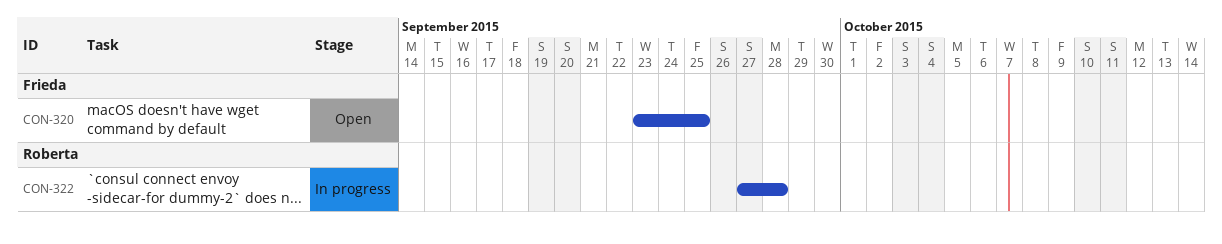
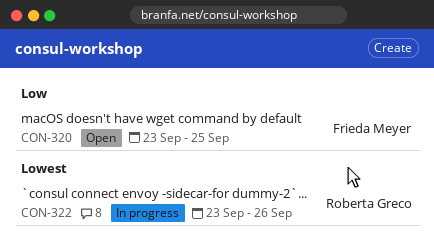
CON-322, start: Sep 27 -> Sep 23
CON-322, due: Sep 28 -> Sep 26

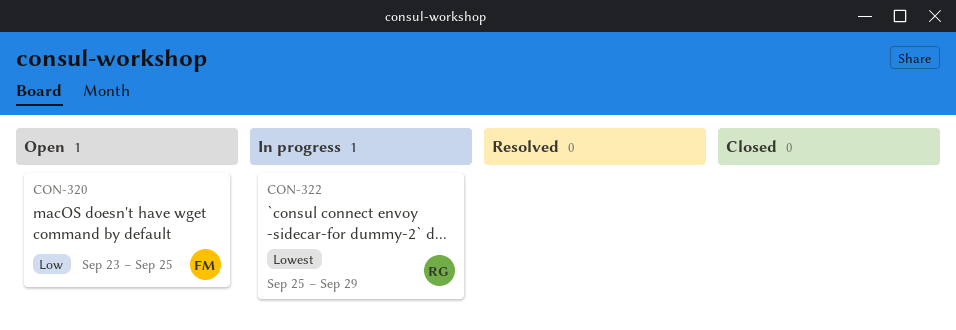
CON-322, start: Sep 23 -> Sep 25
CON-322, due: Sep 26 -> Sep 29

